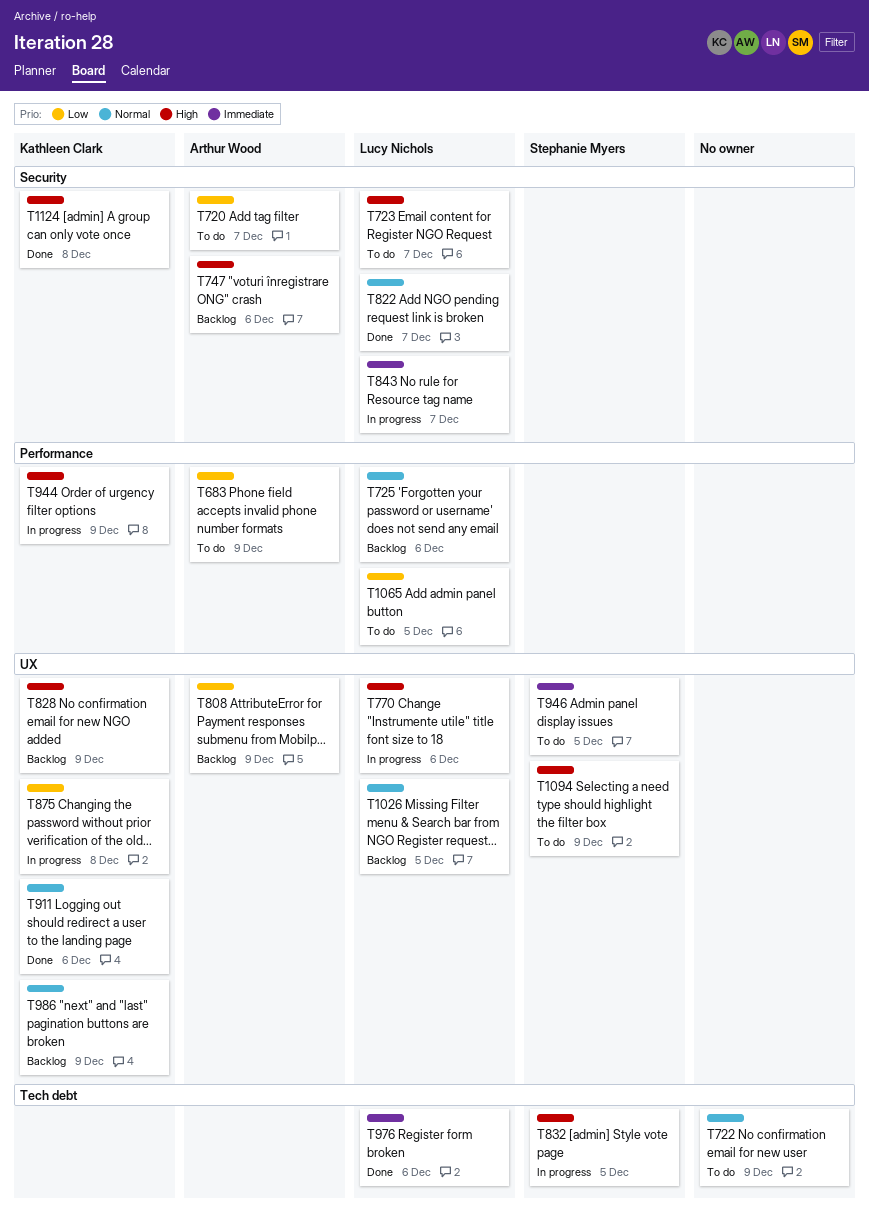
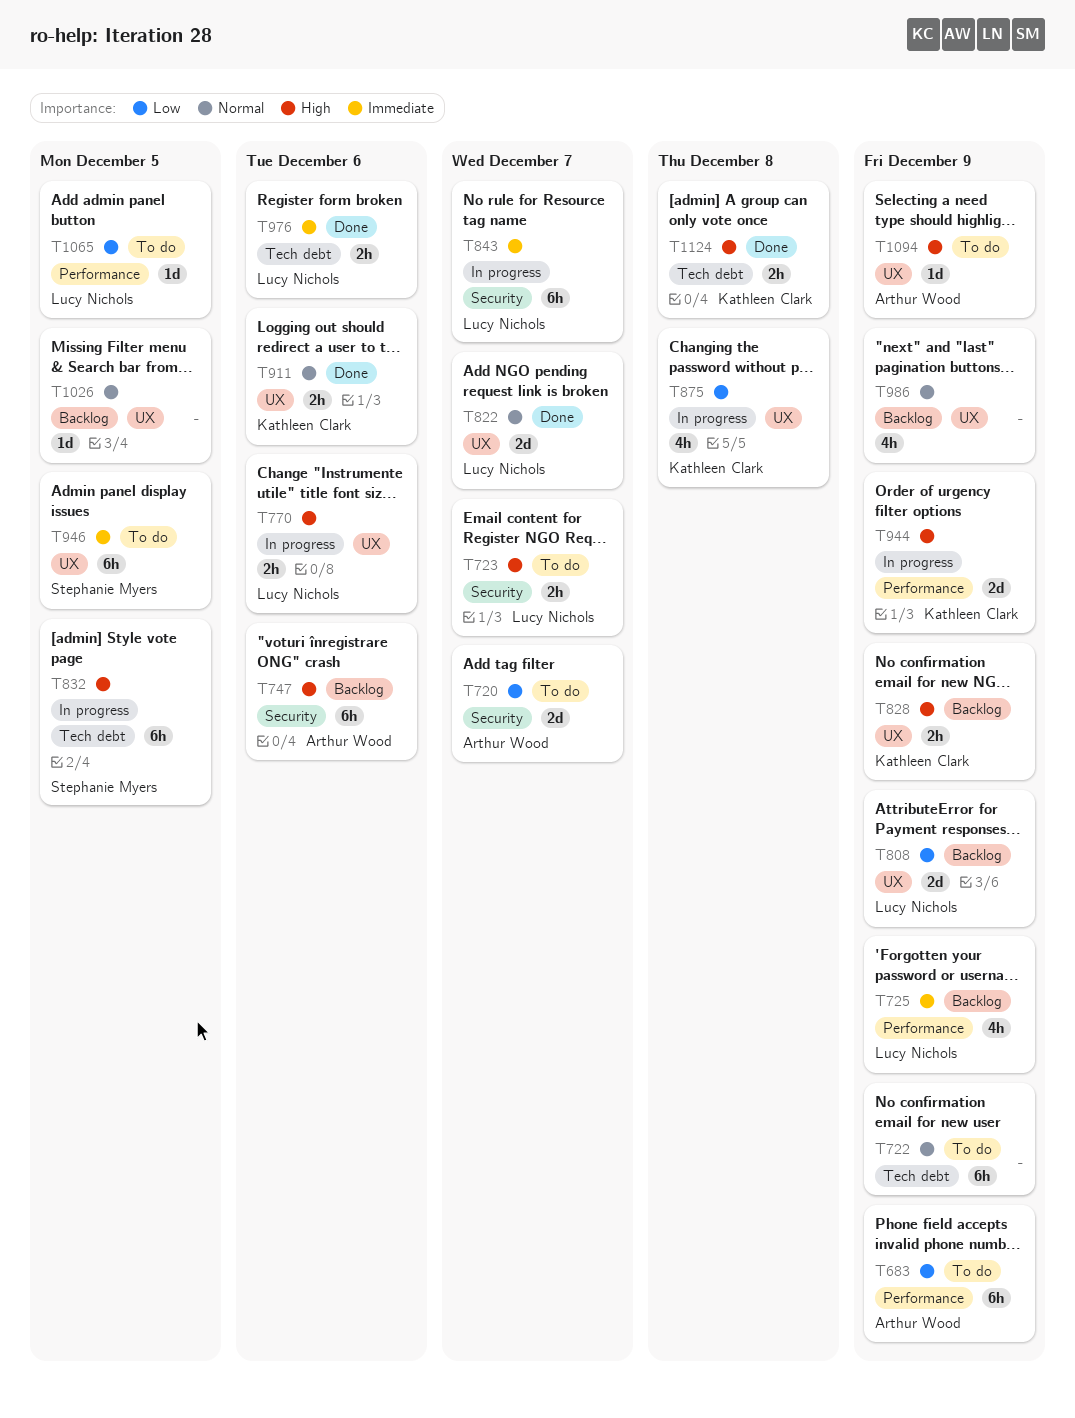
T725, priority: Normal -> Immediate
T725, due: Dec 6 -> Dec 9
T808, owner: Arthur Wood -> Lucy Nichols
T822, label: Security -> UX
T986, owner: Kathleen Clark -> none
T1026, owner: Lucy Nichols -> none
T1094, owner: Stephanie Myers -> Arthur Wood
T1124, label: Security -> Tech debt

